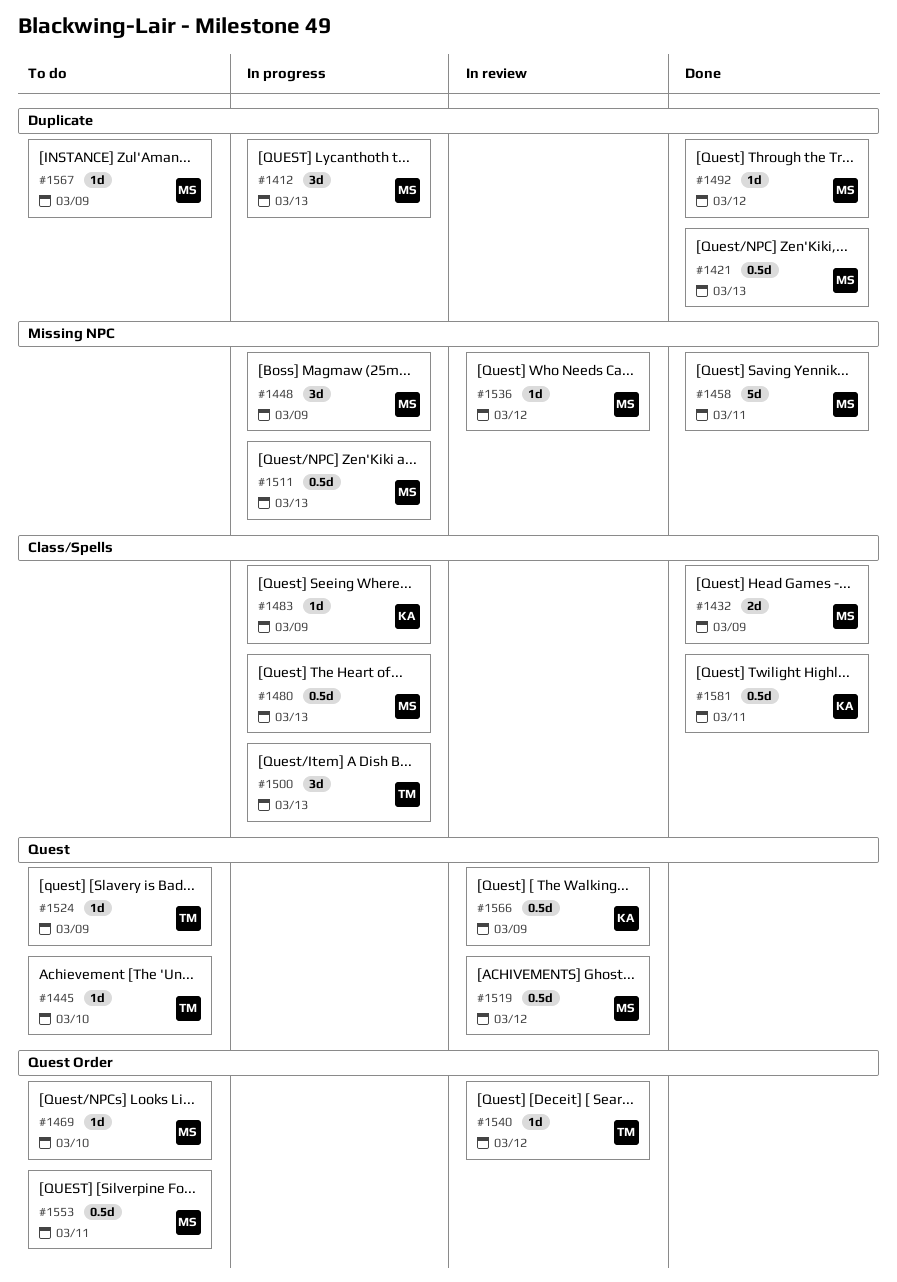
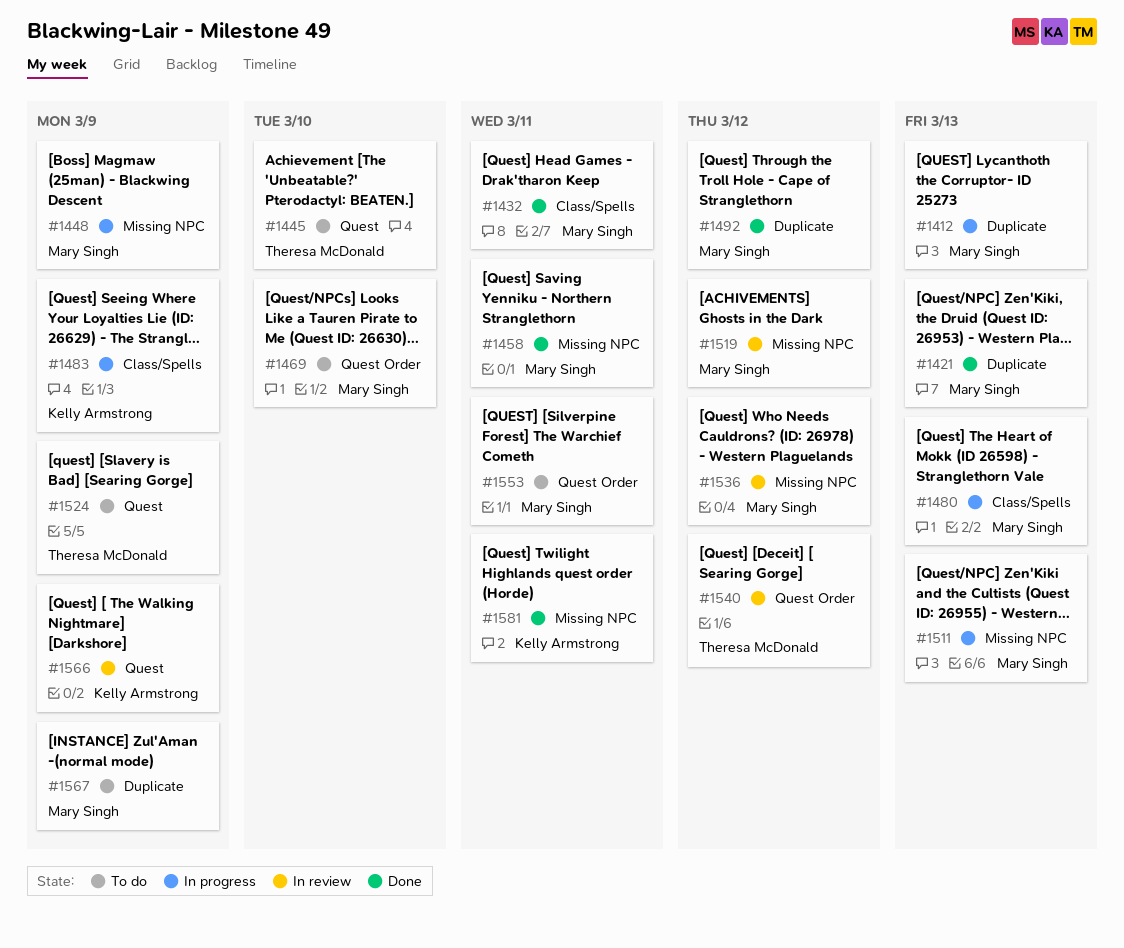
#1432, due: Mar 9 -> Mar 11
#1500: present -> none
#1519, label: Quest -> Missing NPC
#1581, label: Class/Spells -> Missing NPC

